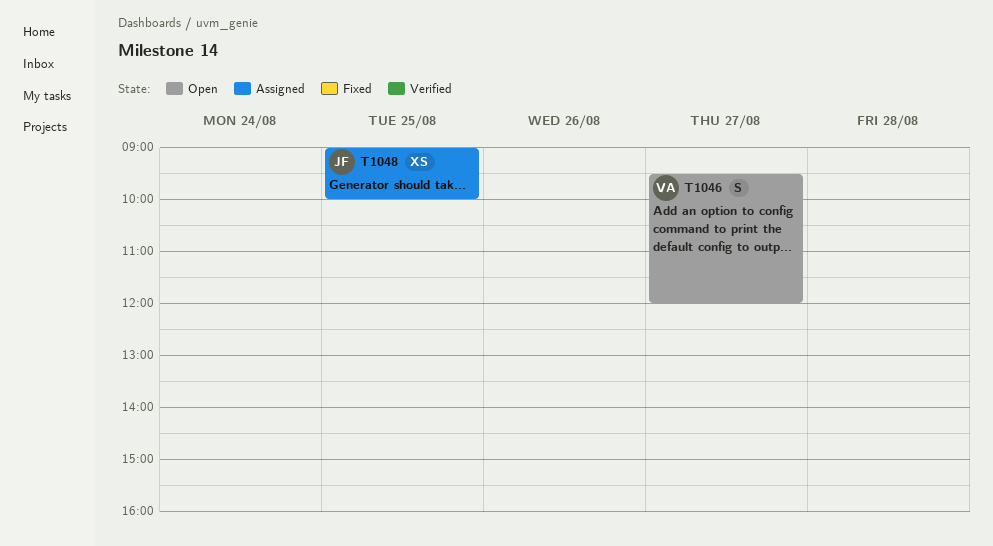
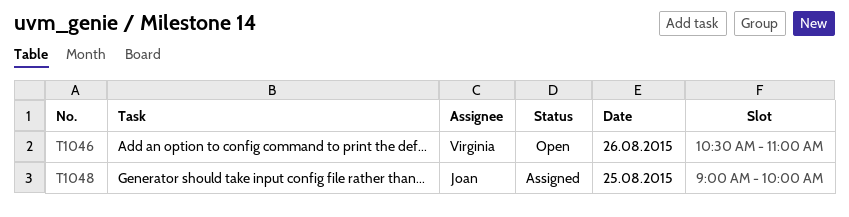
T1046, day: Aug 27 -> Aug 26
T1046, begins: 09:30 -> 10:30
T1046, ends: 12:00 -> 11:00

